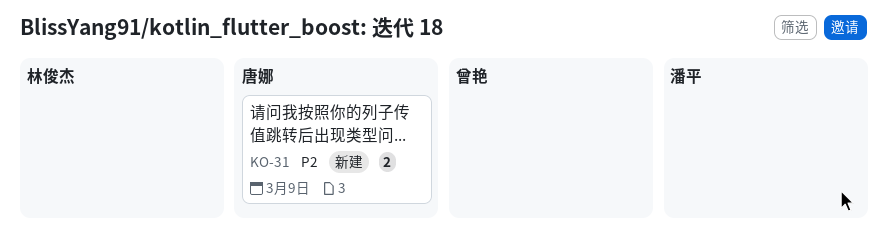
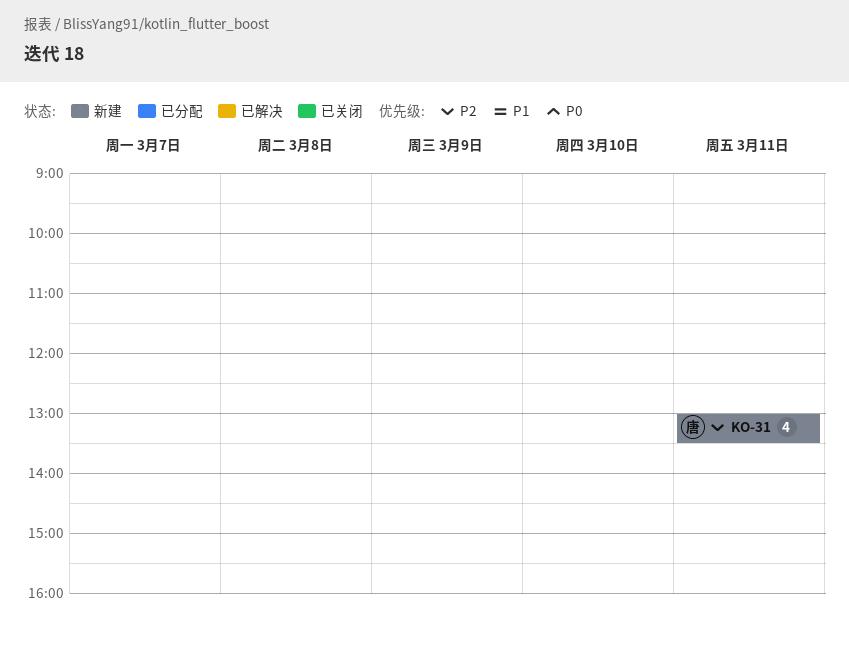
KO-31, estimate: 2 -> 4
KO-31, day: Mar 9 -> Mar 11

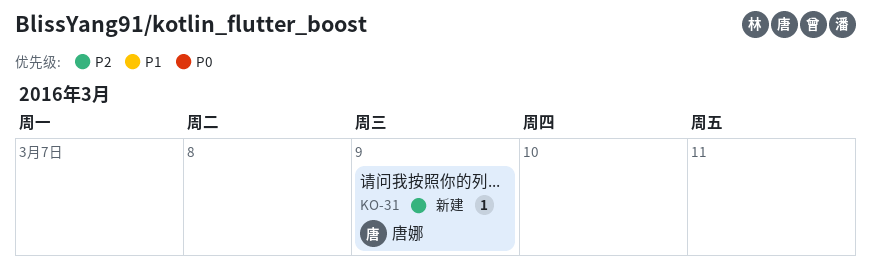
KO-31, estimate: 4 -> 1
KO-31, day: Mar 11 -> Mar 9

